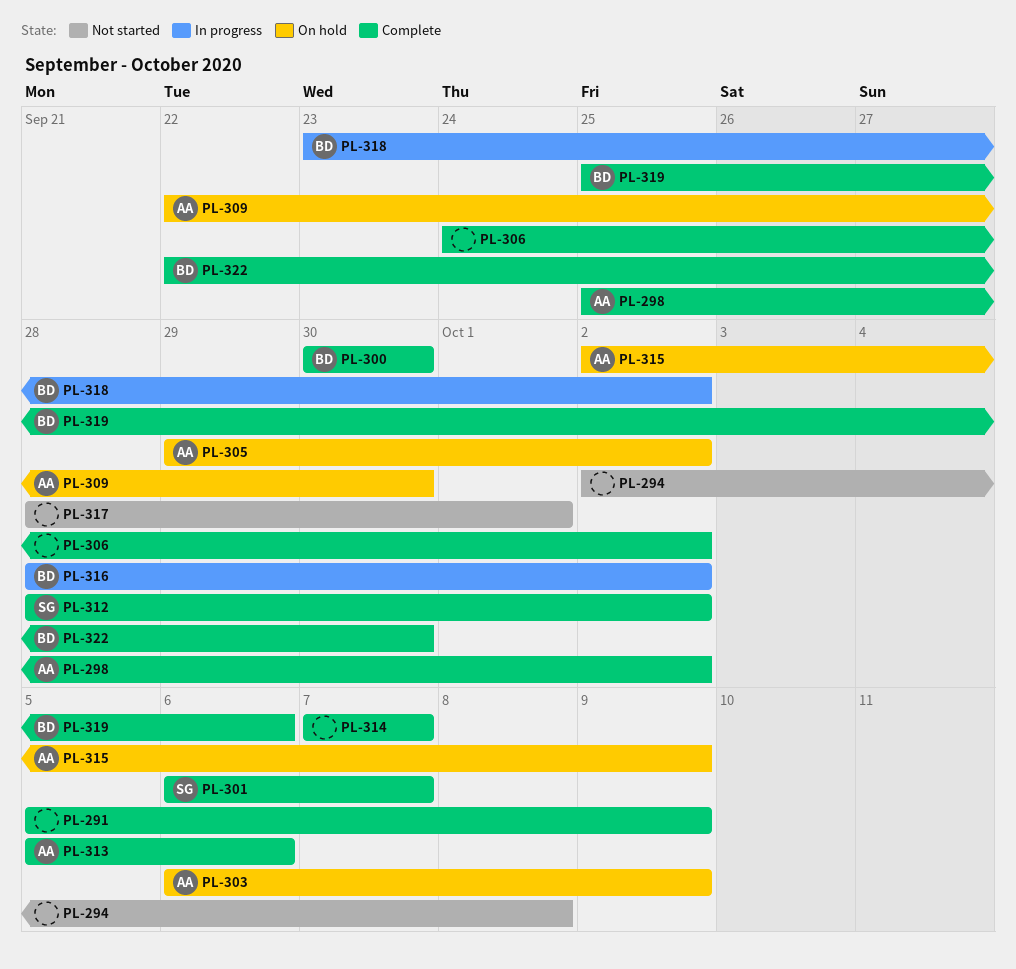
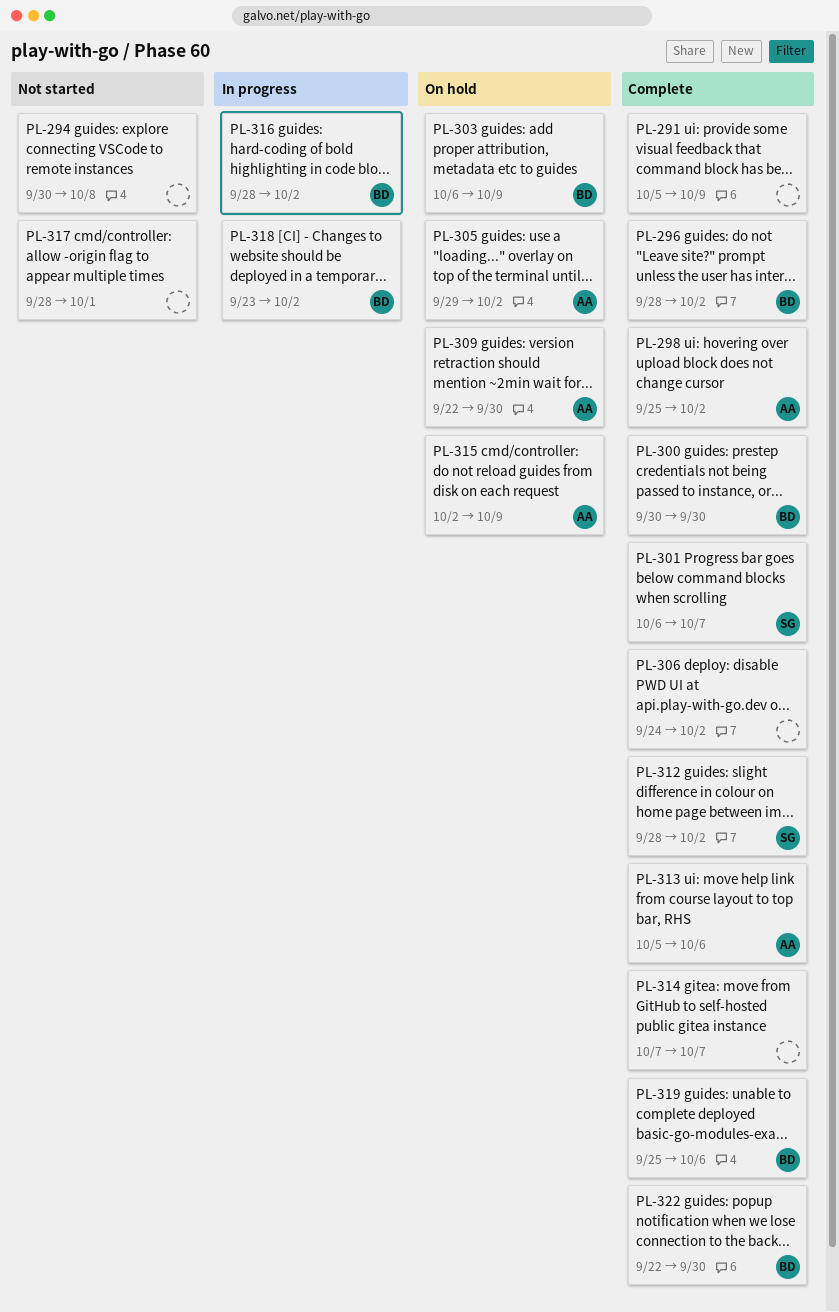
PL-294, start: Oct 2 -> Sep 30
PL-296: none -> present
PL-303, owner: AA -> BD

